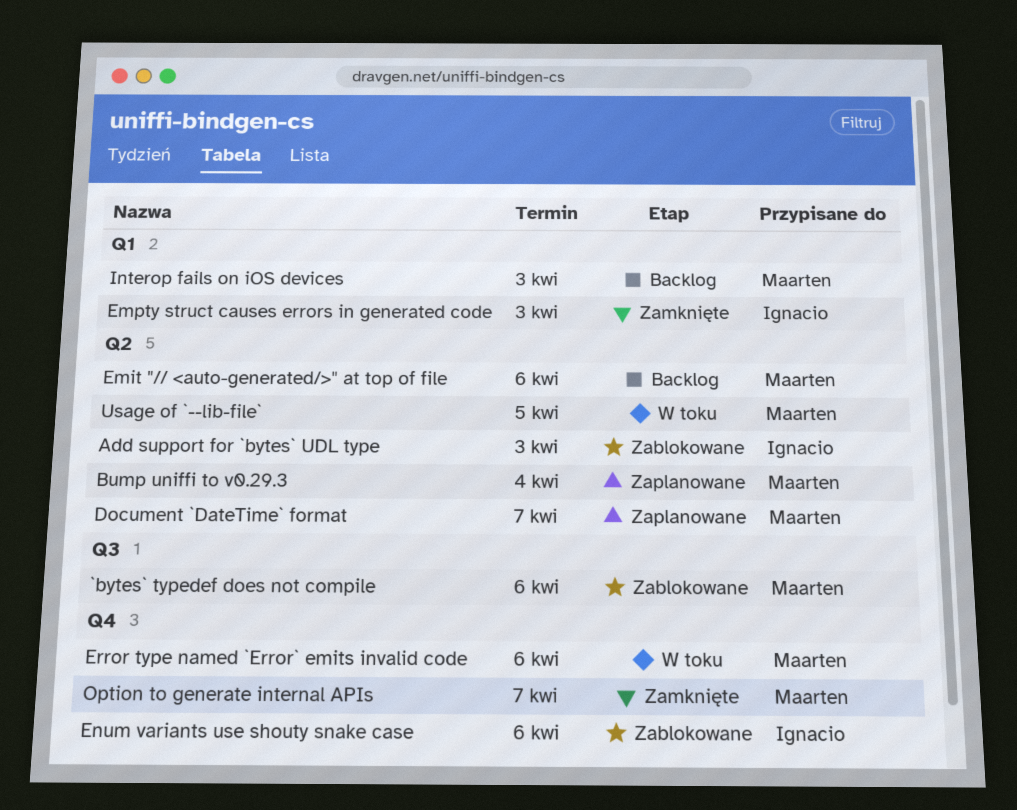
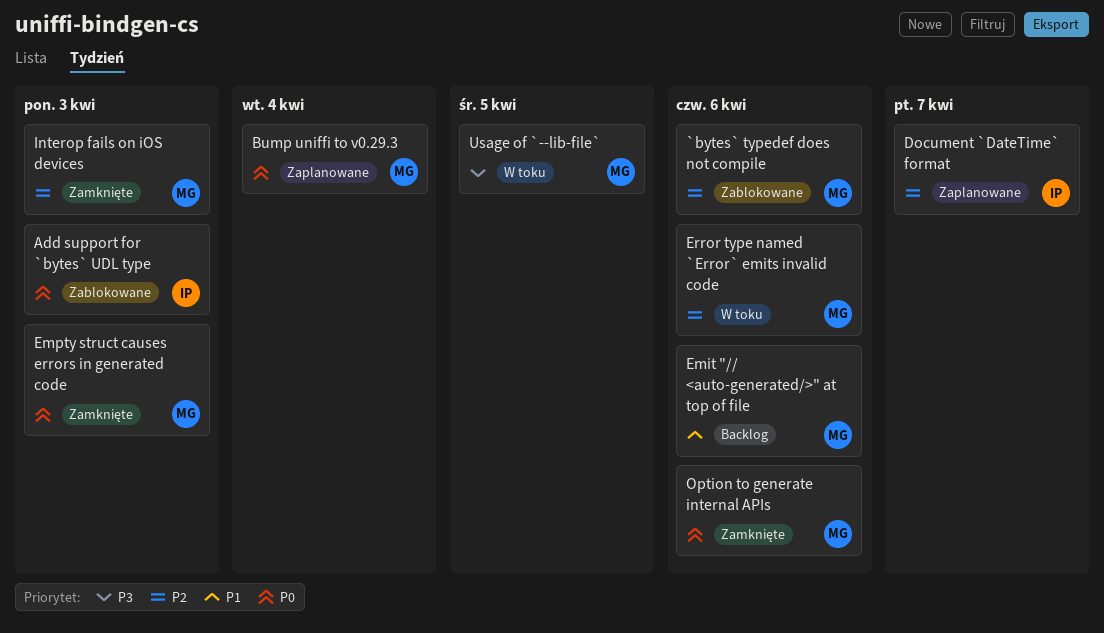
Document `DateTime` format, owner: Maarten -> Ignacio
Empty struct causes errors in generated code, owner: Ignacio -> Maarten
Enum variants use shouty snake case: present -> none
Interop fails on iOS devices, status: Backlog -> Zamknięte
Option to generate internal APIs, due: Apr 7 -> Apr 6

